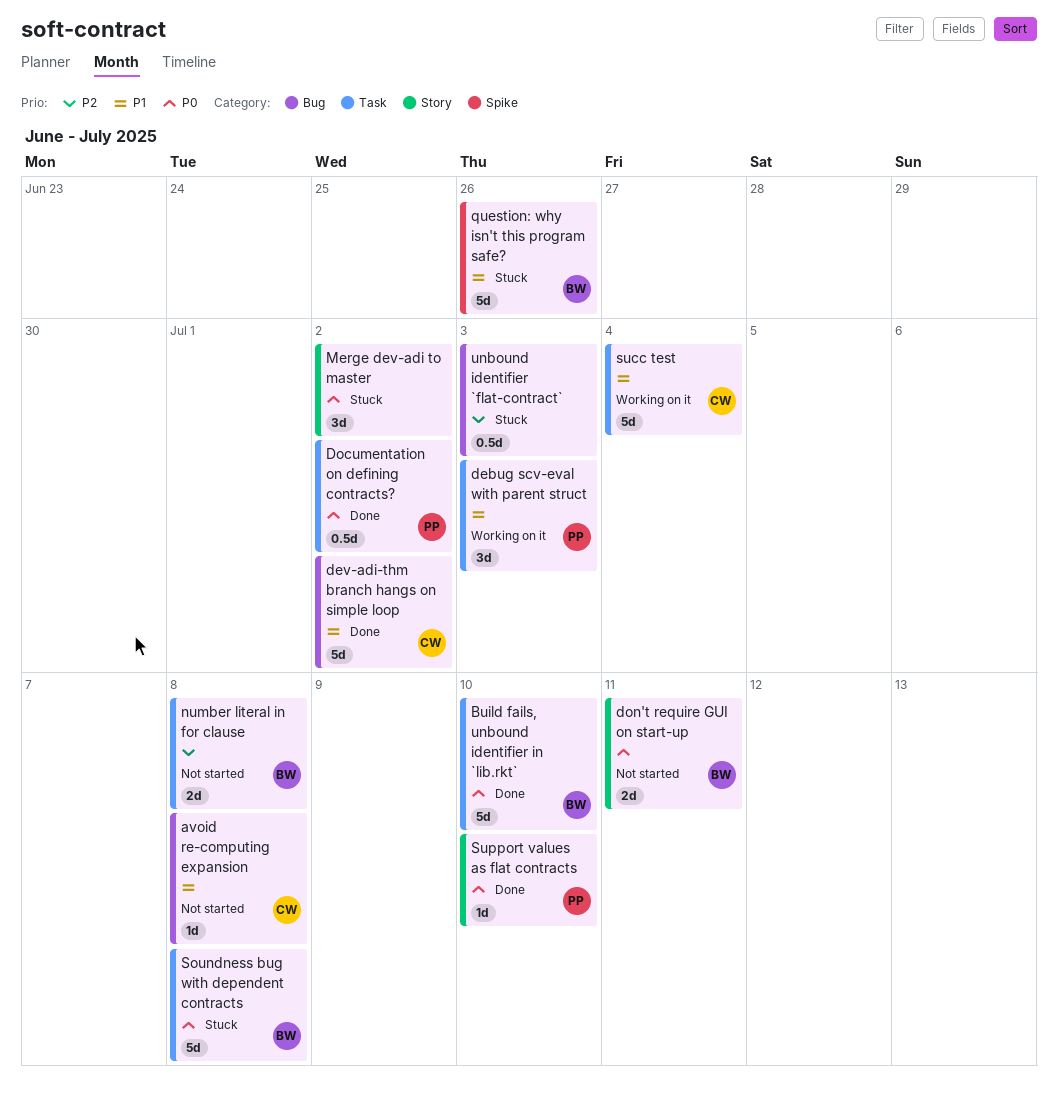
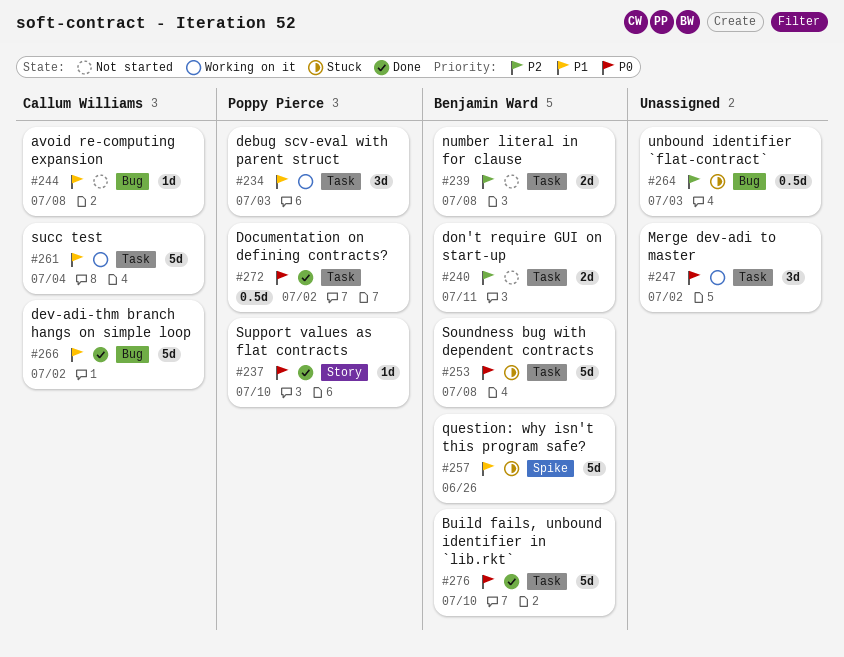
don't require GUI on start-up, priority: P0 -> P2
don't require GUI on start-up, label: Story -> Task
Merge dev-adi to master, status: Stuck -> Working on it
Merge dev-adi to master, label: Story -> Task

